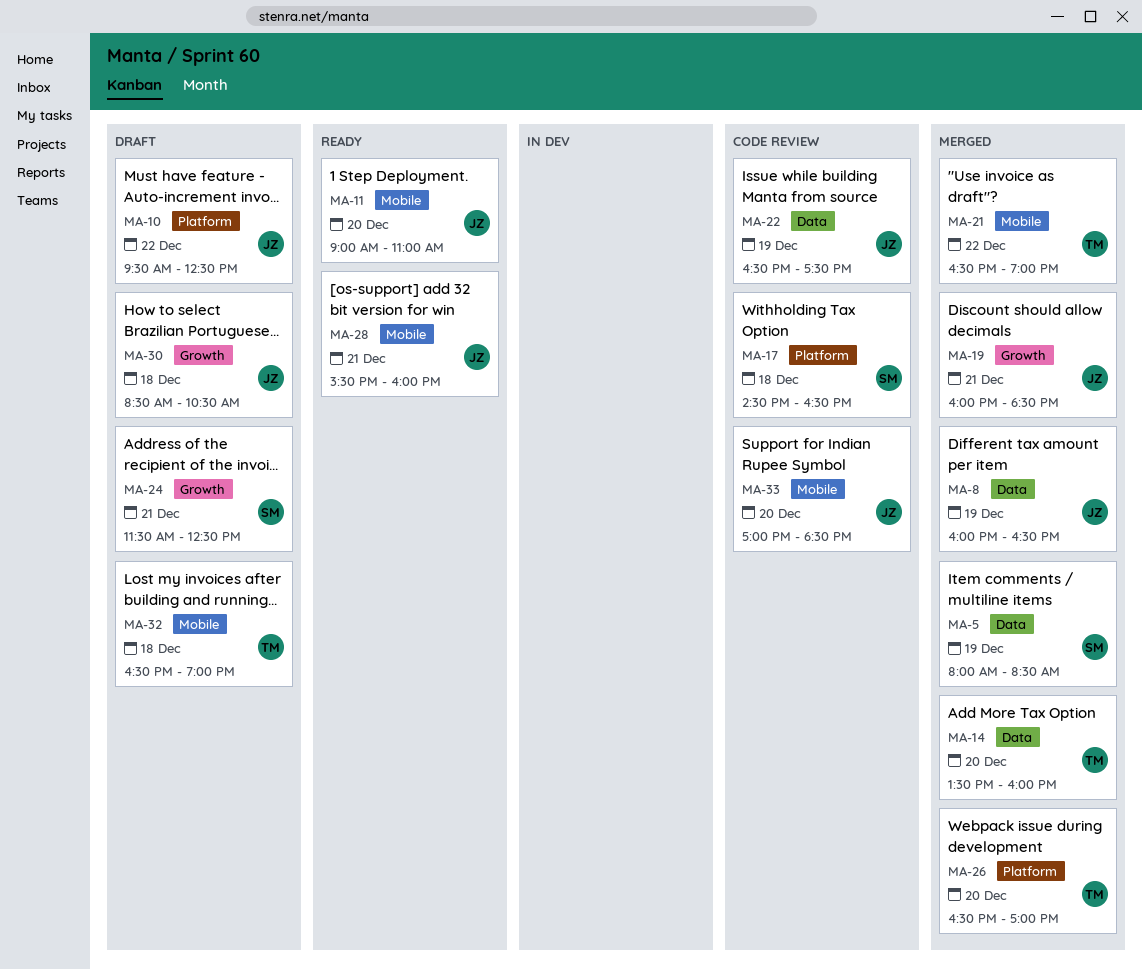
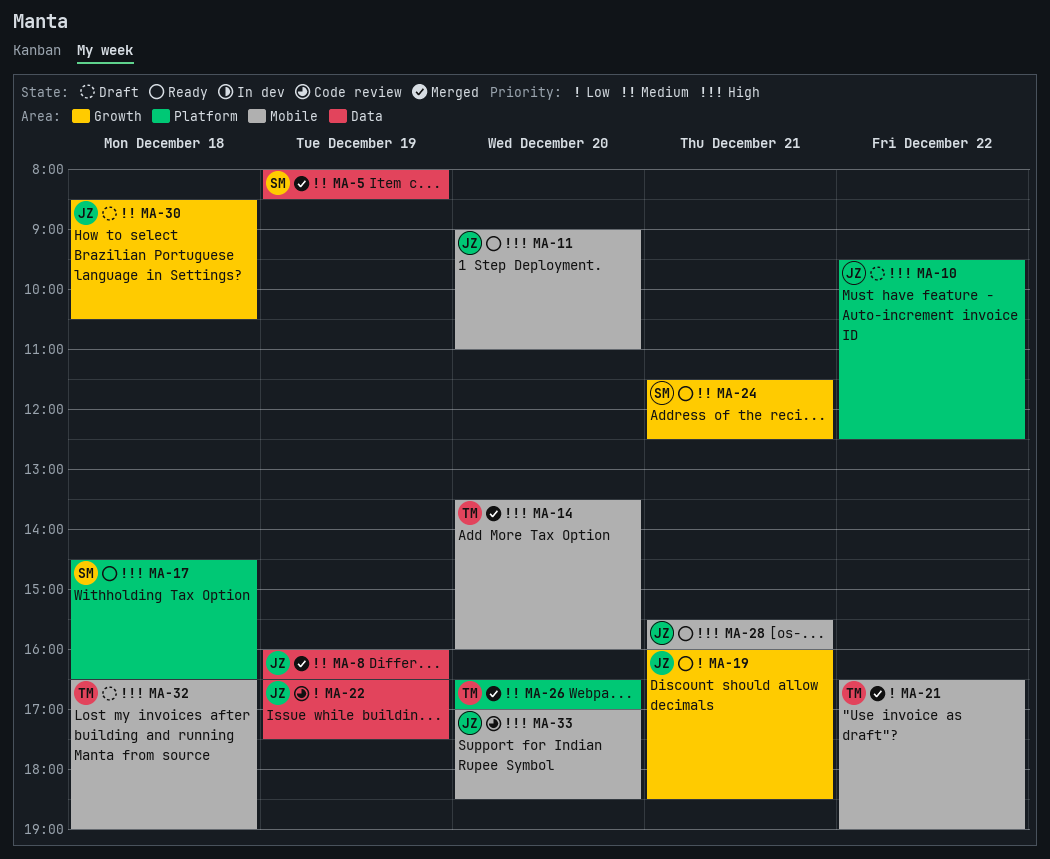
MA-14, label: Data -> Mobile
MA-17, status: Code review -> Ready
MA-19, status: Merged -> Ready
MA-24, status: Draft -> Ready

